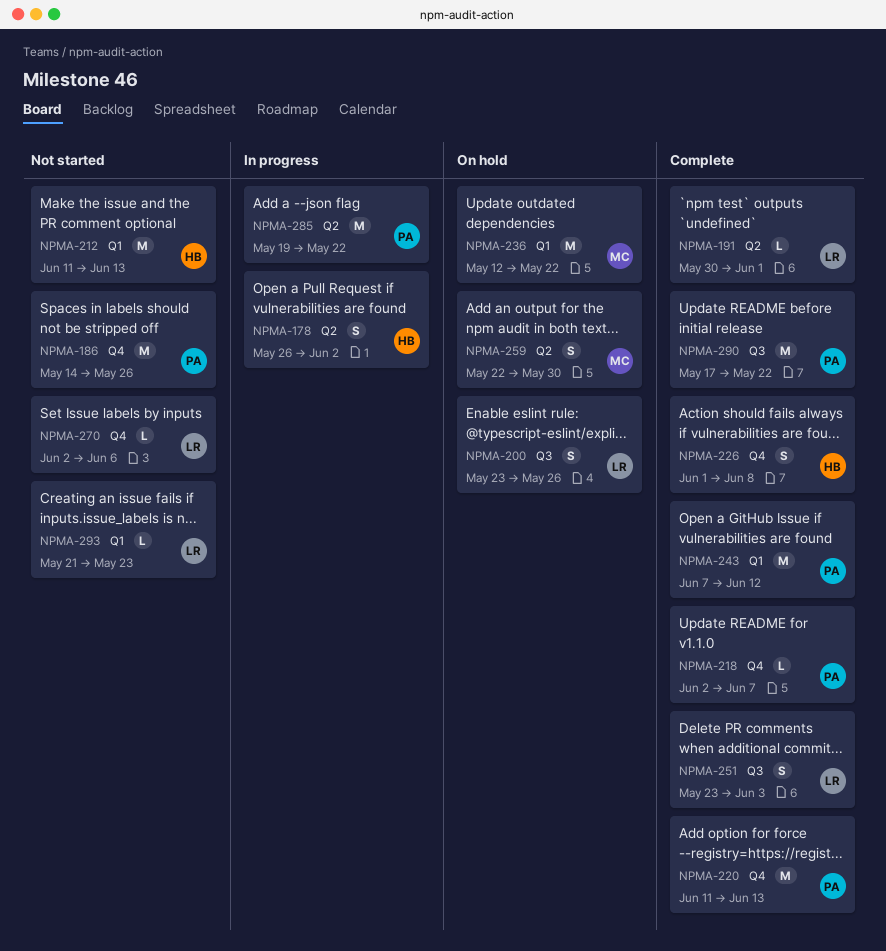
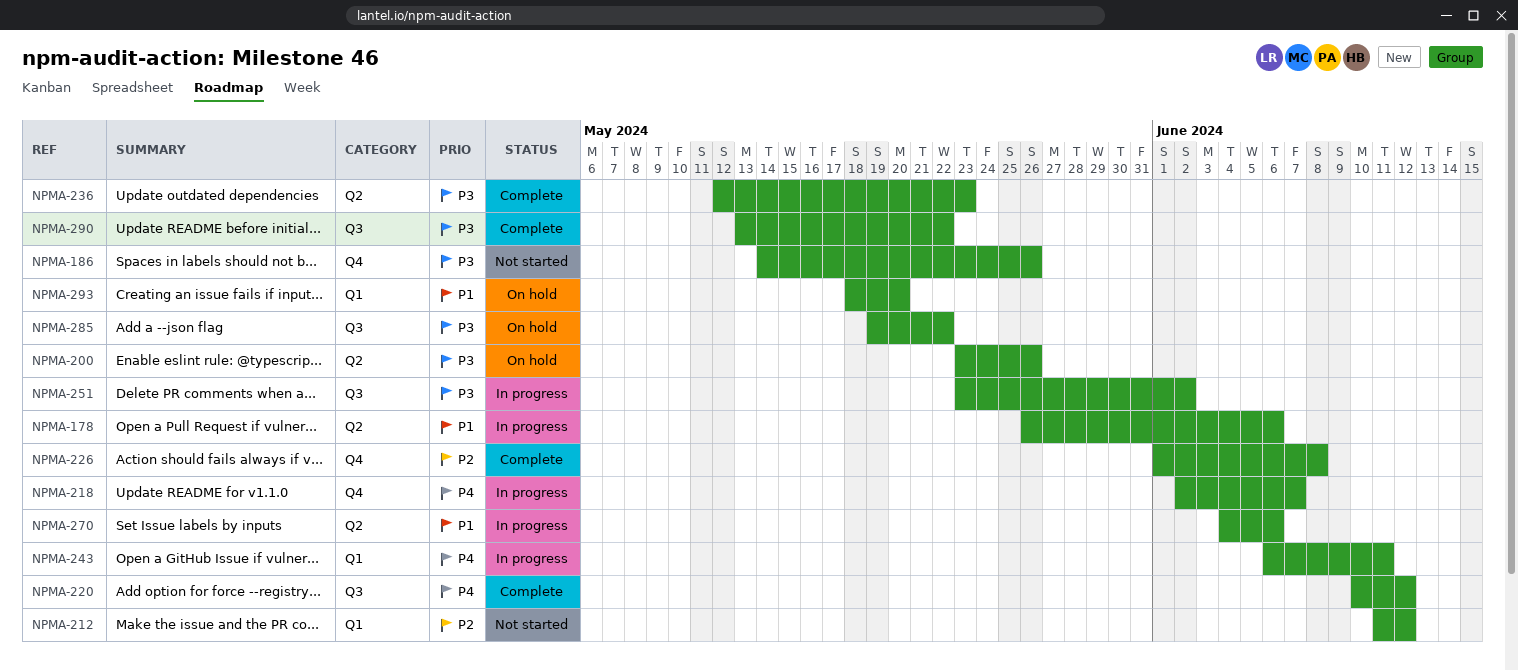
NPMA-178, due: Jun 2 -> Jun 6
NPMA-191: present -> none
NPMA-200, label: Q3 -> Q2
NPMA-212, due: Jun 13 -> Jun 12
NPMA-218, status: Complete -> In progress
NPMA-220, label: Q4 -> Q3
NPMA-220, start: Jun 11 -> Jun 10
NPMA-220, due: Jun 13 -> Jun 12
NPMA-236, status: On hold -> Complete
NPMA-236, label: Q1 -> Q2
NPMA-236, due: May 22 -> May 23
NPMA-243, status: Complete -> In progress
NPMA-243, start: Jun 7 -> Jun 6
NPMA-243, due: Jun 12 -> Jun 11
NPMA-251, status: Complete -> In progress
NPMA-251, due: Jun 3 -> Jun 2
NPMA-259: present -> none
NPMA-270, status: Not started -> In progress
NPMA-270, label: Q4 -> Q2
NPMA-270, start: Jun 2 -> Jun 4
NPMA-285, status: In progress -> On hold
NPMA-285, label: Q2 -> Q3
NPMA-290, start: May 17 -> May 13
NPMA-293, status: Not started -> On hold
NPMA-293, start: May 21 -> May 18
NPMA-293, due: May 23 -> May 20

